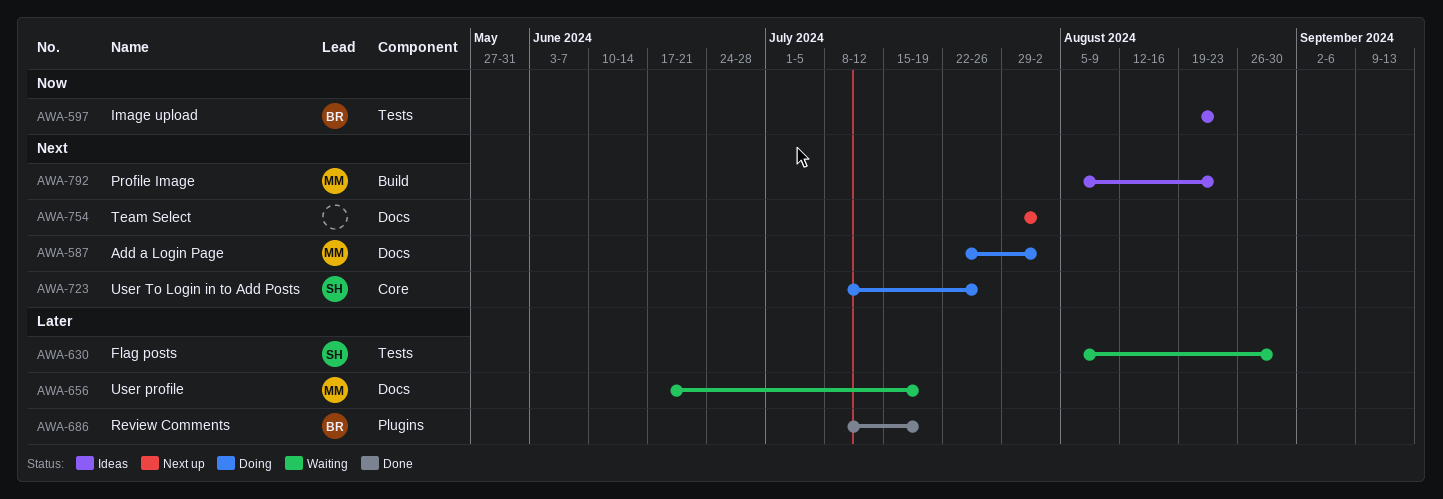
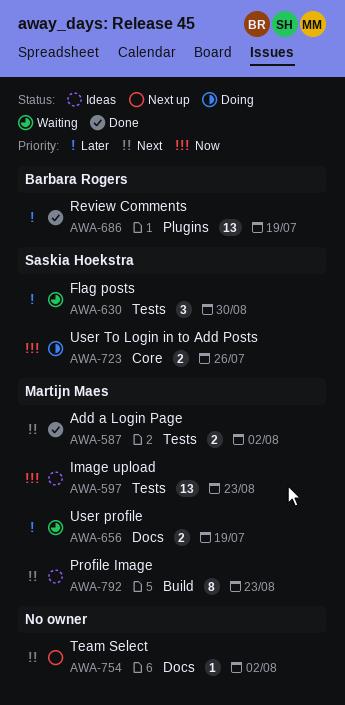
AWA-587, status: Doing -> Done
AWA-587, label: Docs -> Tests
AWA-597, owner: Barbara Rogers -> Martijn Maes
AWA-723, priority: Next -> Now

